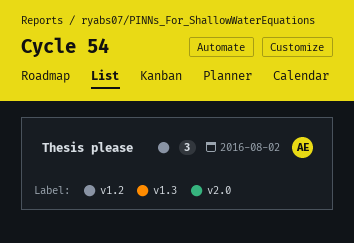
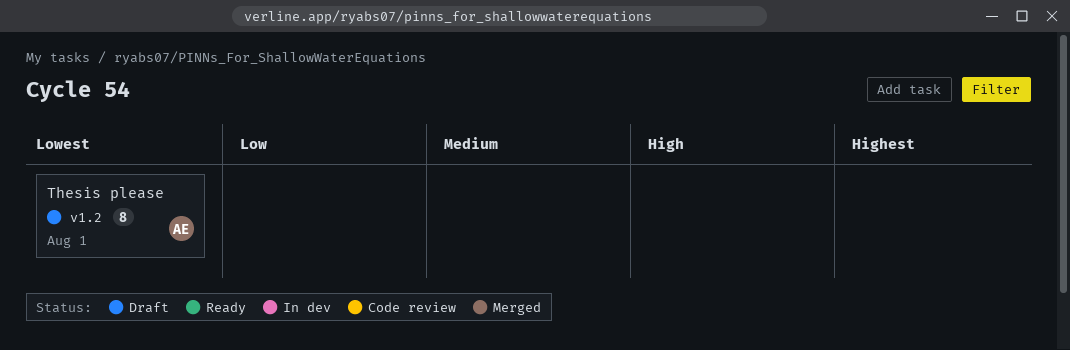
Thesis please, estimate: 3 -> 8
Thesis please, due: Aug 2 -> Aug 1

